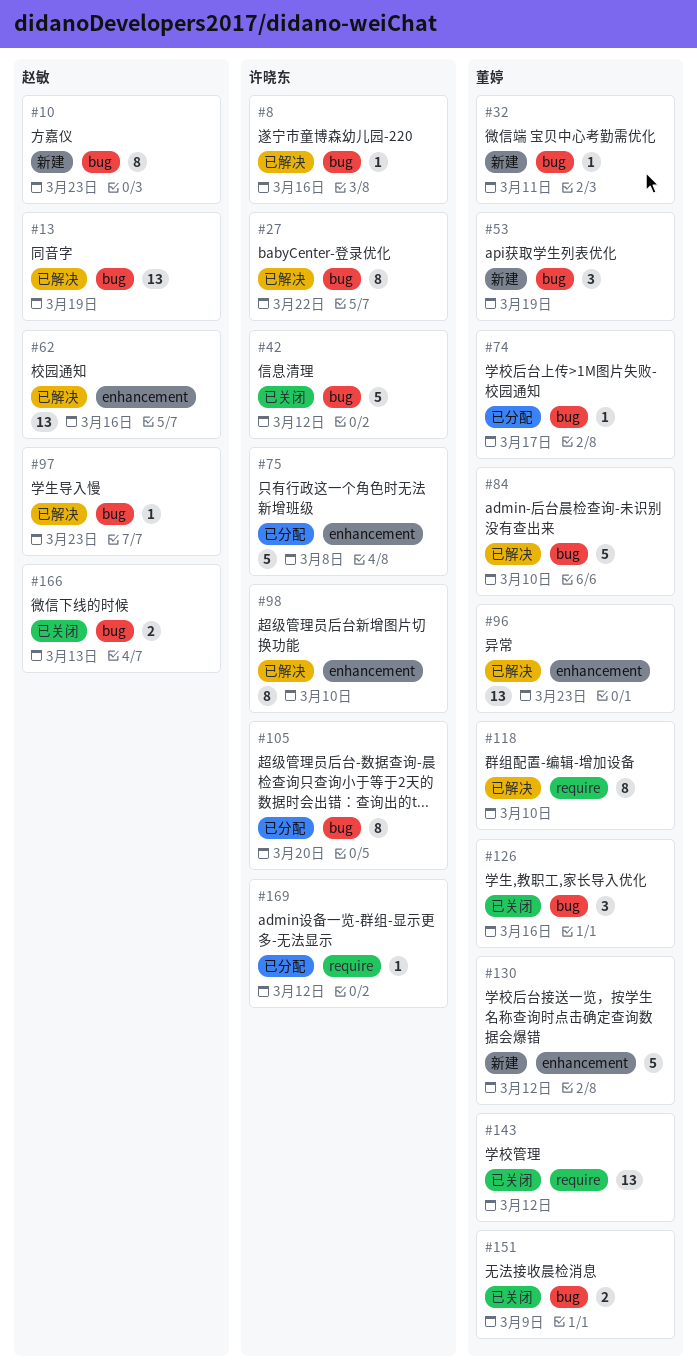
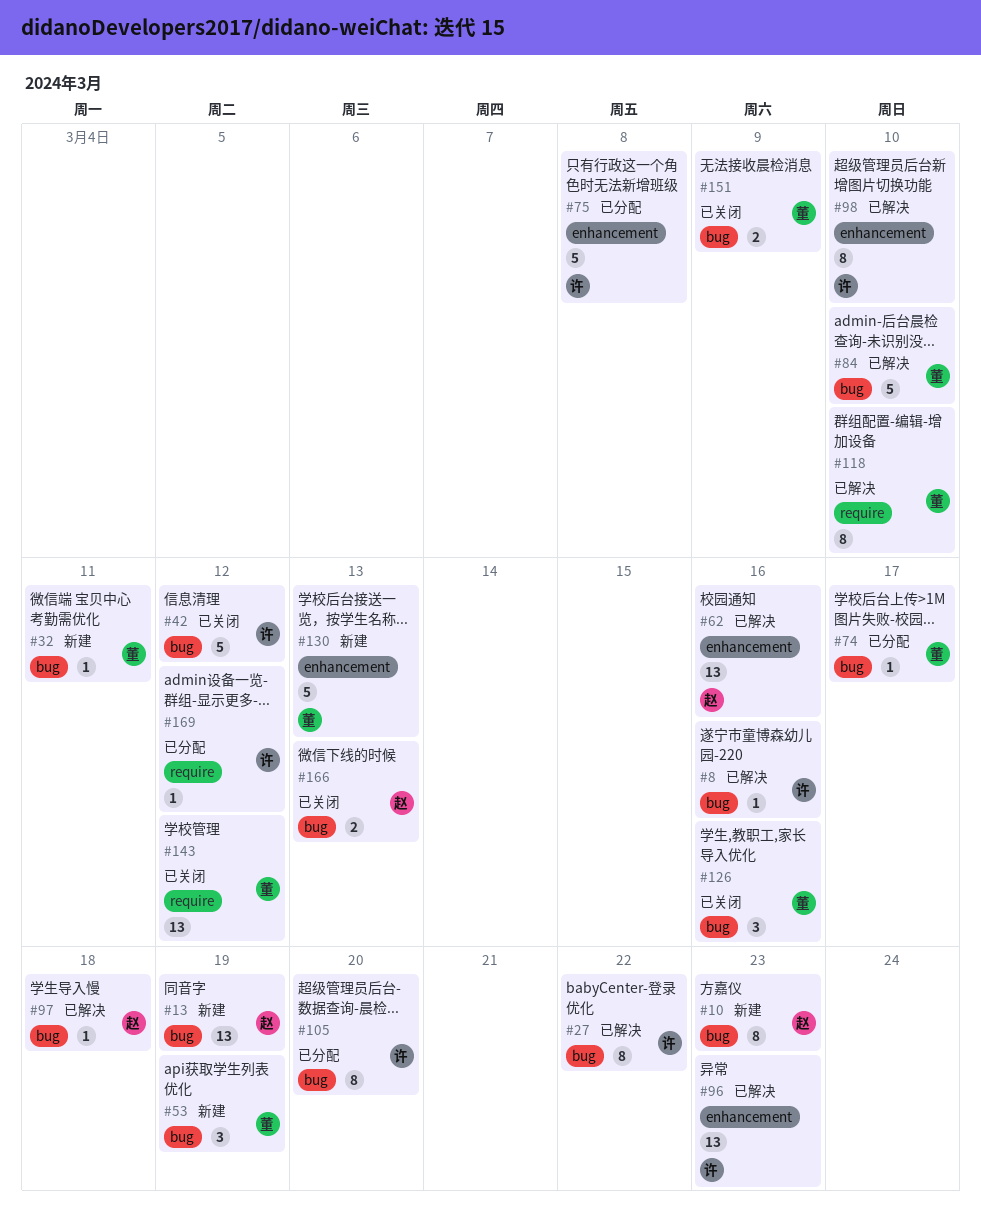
#13, status: 已解决 -> 新建
#96, owner: 董婷 -> 许晓东
#97, due: Mar 23 -> Mar 18
#130, due: Mar 12 -> Mar 13

